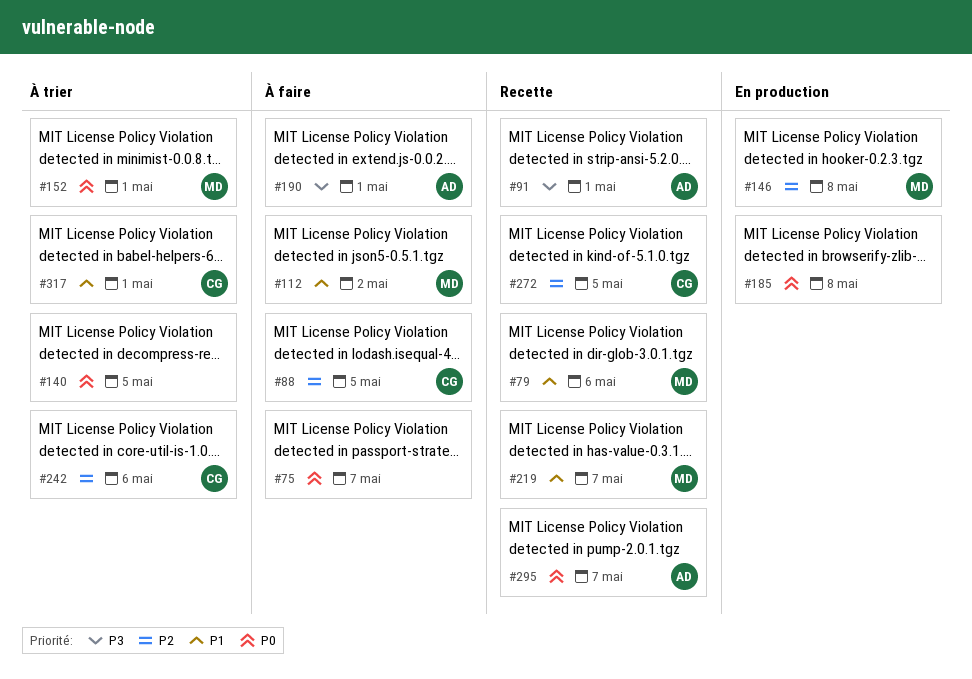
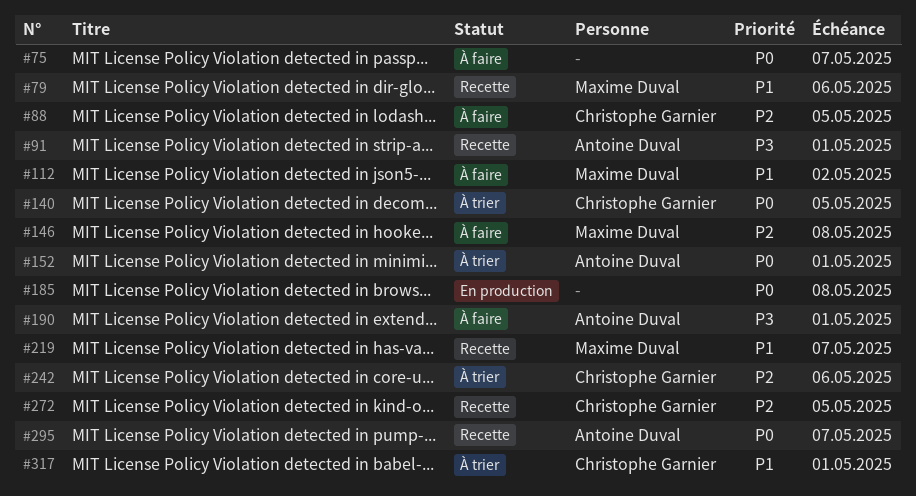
#140, owner: none -> Christophe Garnier
#146, status: En production -> À faire
#152, owner: Maxime Duval -> Antoine Duval

